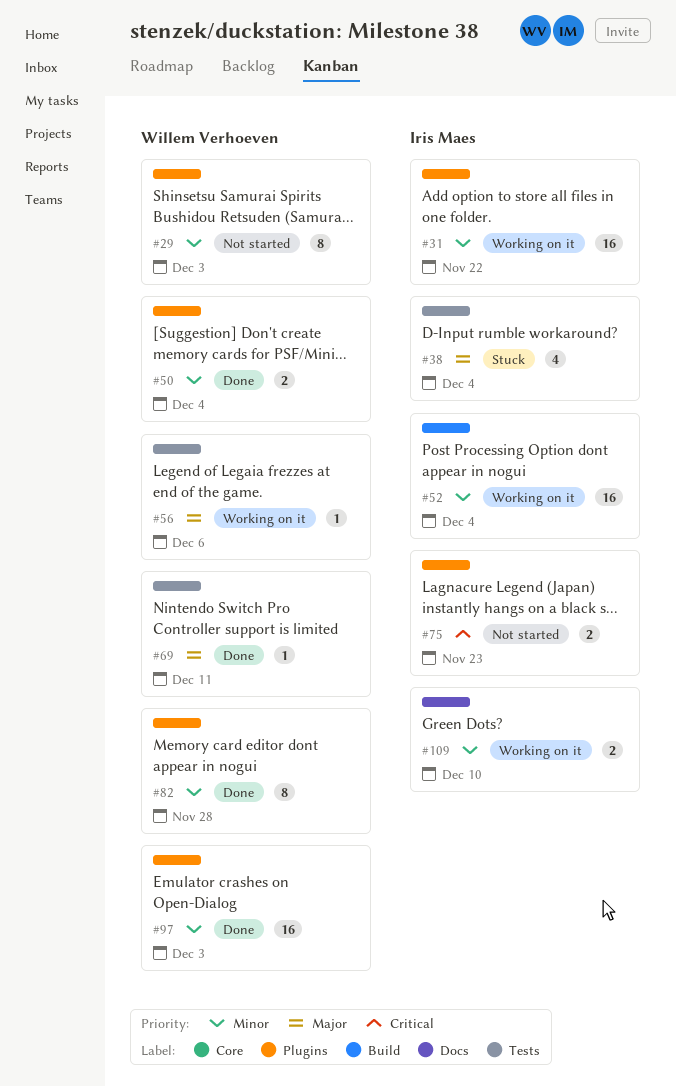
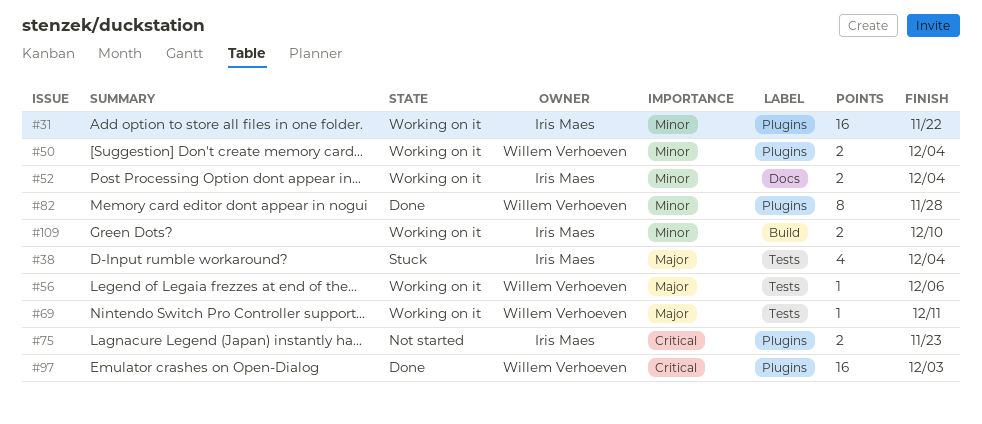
#29: present -> none
#50, status: Done -> Working on it
#52, label: Build -> Docs
#52, estimate: 16 -> 2
#69, status: Done -> Working on it
#97, priority: Minor -> Critical
#109, label: Docs -> Build

